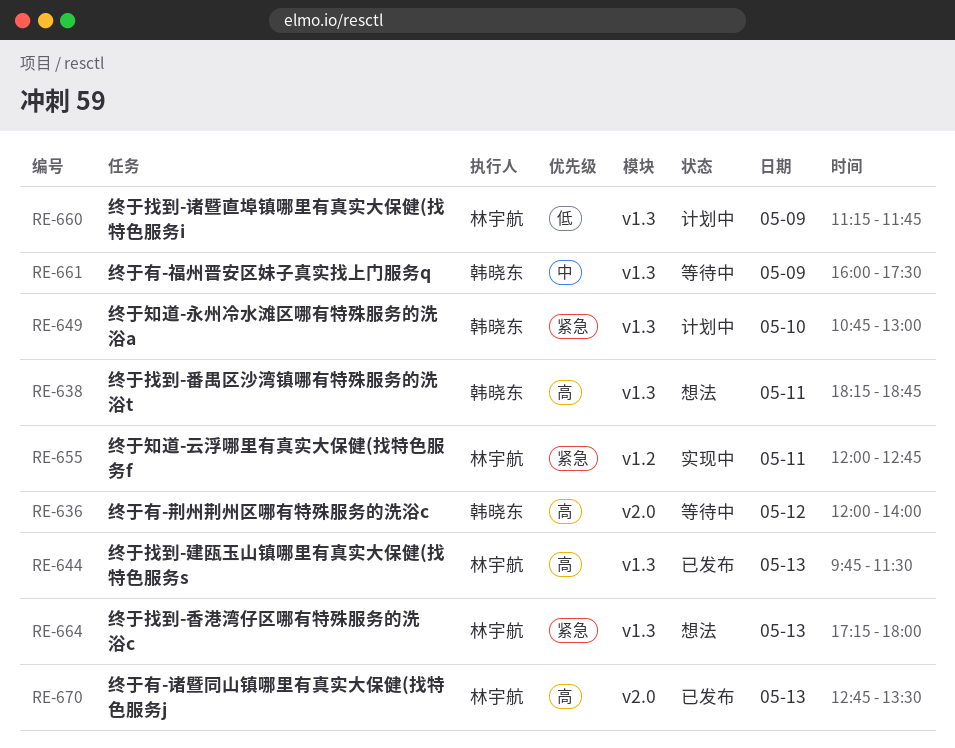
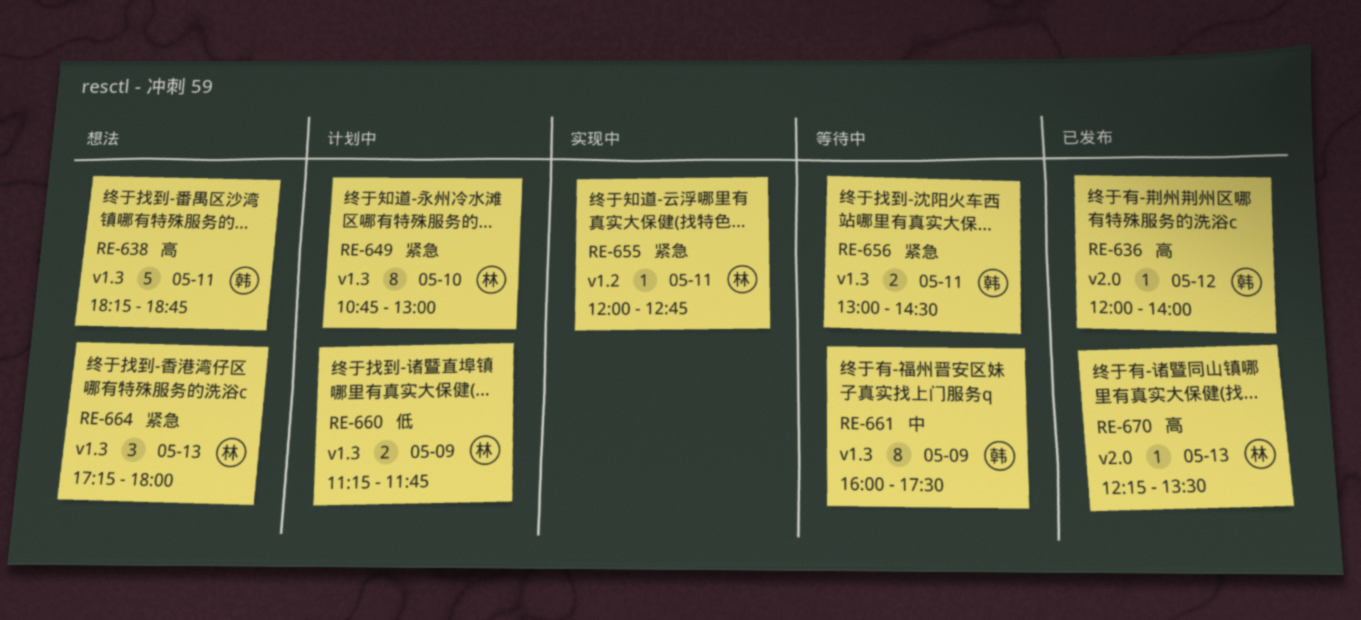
RE-636, status: 等待中 -> 已发布
RE-644: present -> none
RE-649, owner: 韩晓东 -> 林宇航
RE-656: none -> present
RE-670, begins: 12:45 -> 12:15

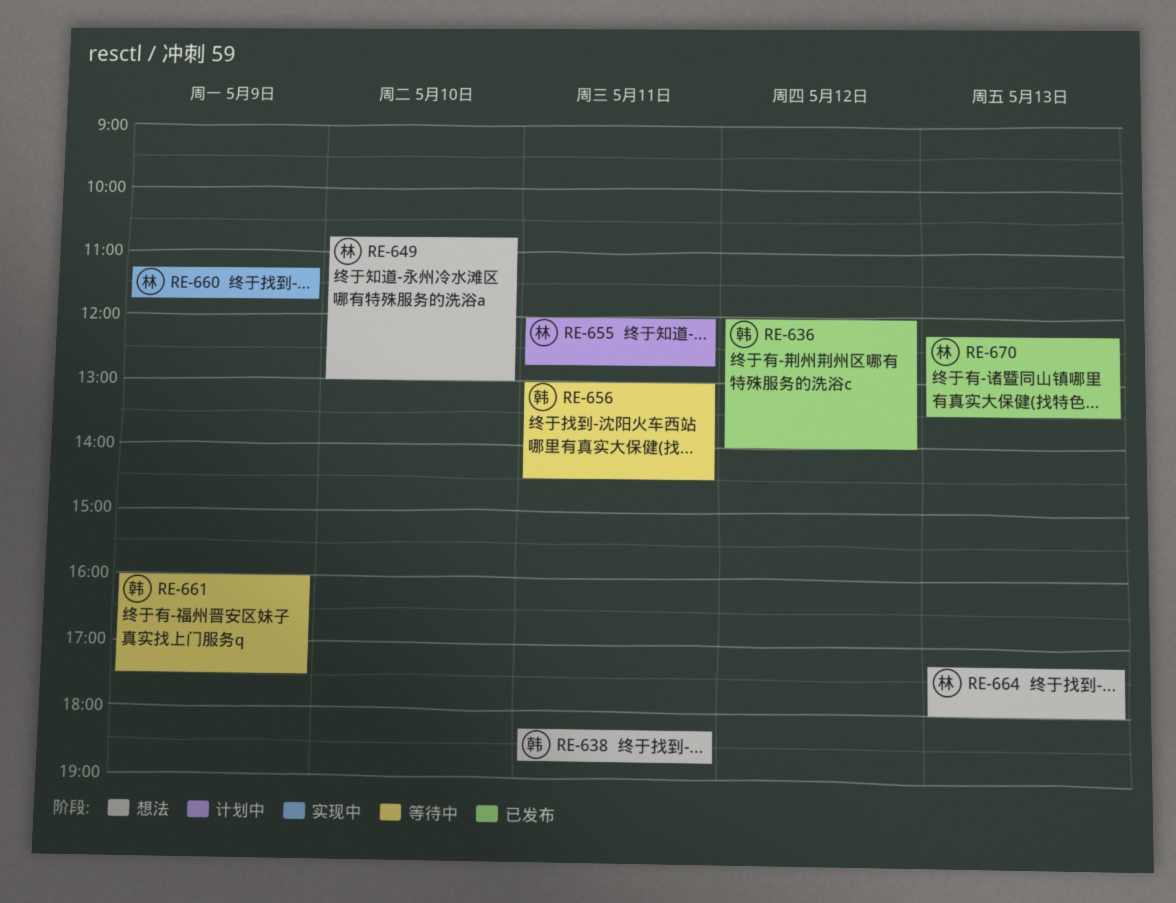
RE-649, status: 计划中 -> 想法
RE-655, status: 实现中 -> 计划中
RE-660, status: 计划中 -> 实现中

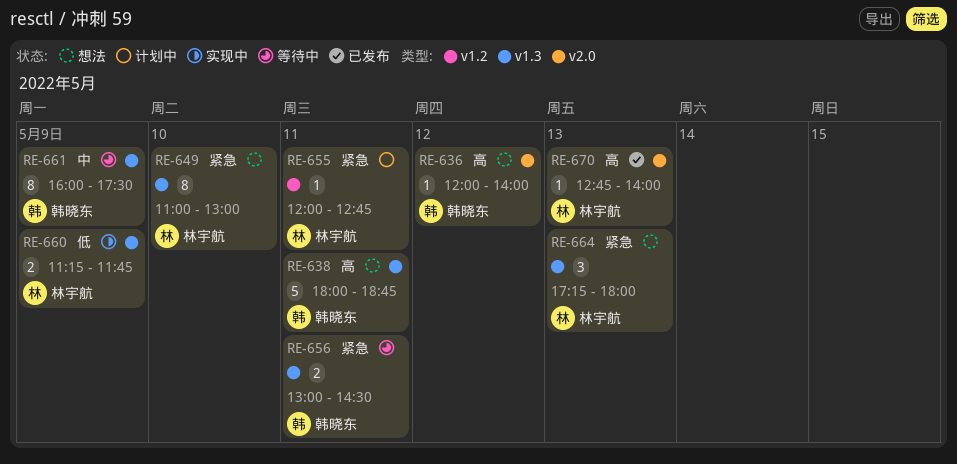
RE-636, status: 已发布 -> 想法
RE-638, begins: 18:15 -> 18:00
RE-649, begins: 10:45 -> 11:00
RE-670, begins: 12:15 -> 12:45
RE-670, ends: 13:30 -> 14:00

